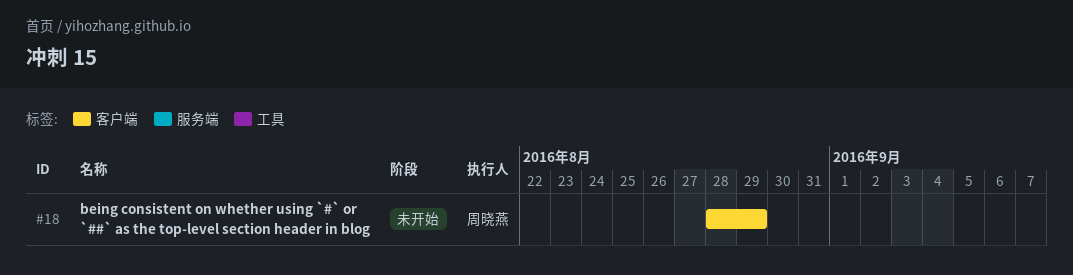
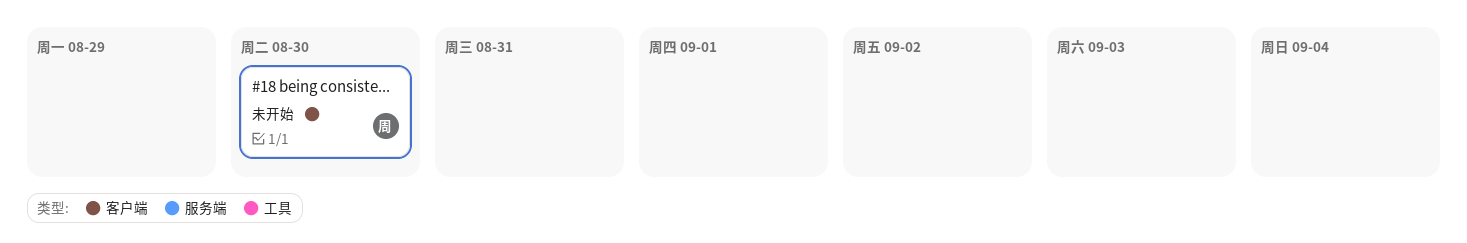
#18, due: Aug 29 -> Aug 30

